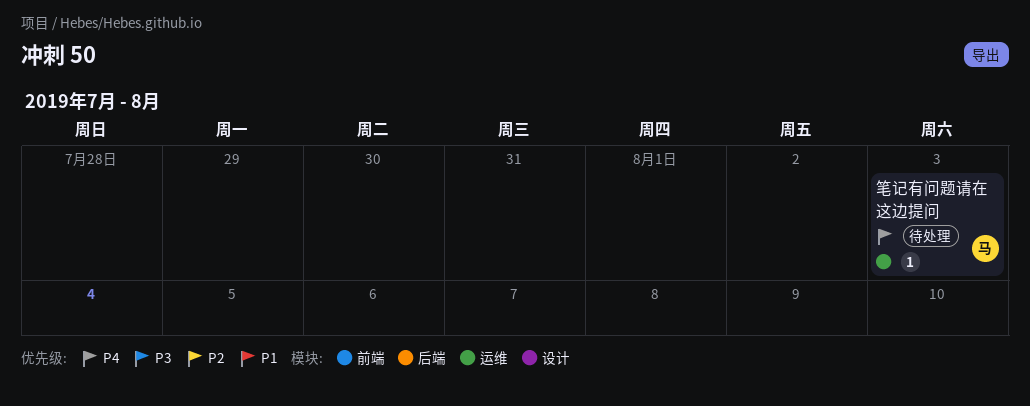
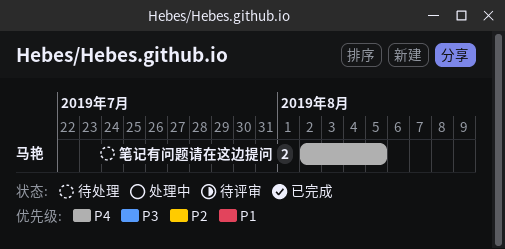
笔记有问题请在这边提问, estimate: 1 -> 2
笔记有问题请在这边提问, due: Aug 3 -> Aug 5

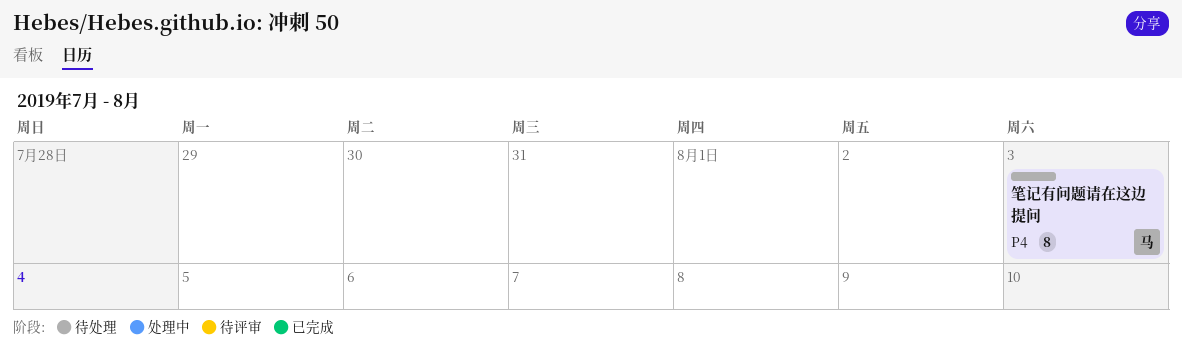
笔记有问题请在这边提问, estimate: 2 -> 8
笔记有问题请在这边提问, due: Aug 5 -> Aug 3

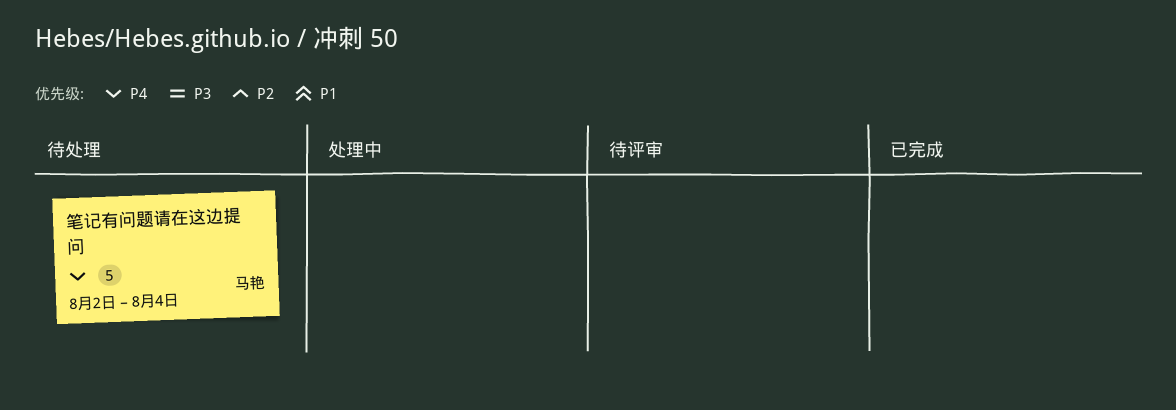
笔记有问题请在这边提问, estimate: 8 -> 5
笔记有问题请在这边提问, due: Aug 3 -> Aug 4

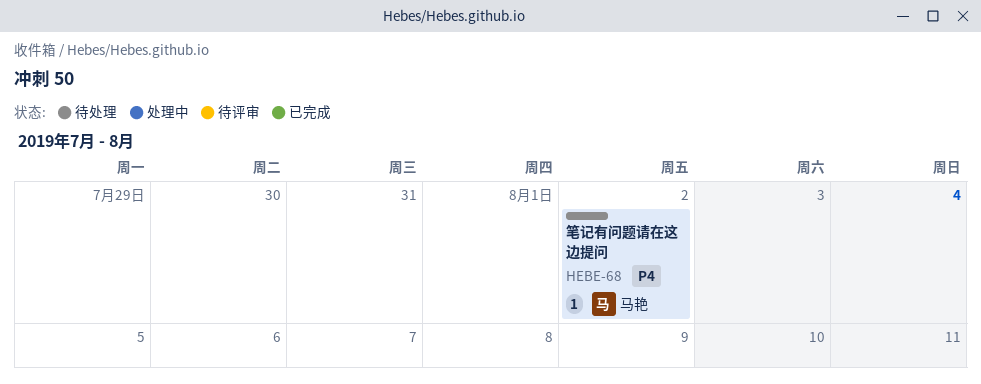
笔记有问题请在这边提问, estimate: 5 -> 1
笔记有问题请在这边提问, due: Aug 4 -> Aug 2

